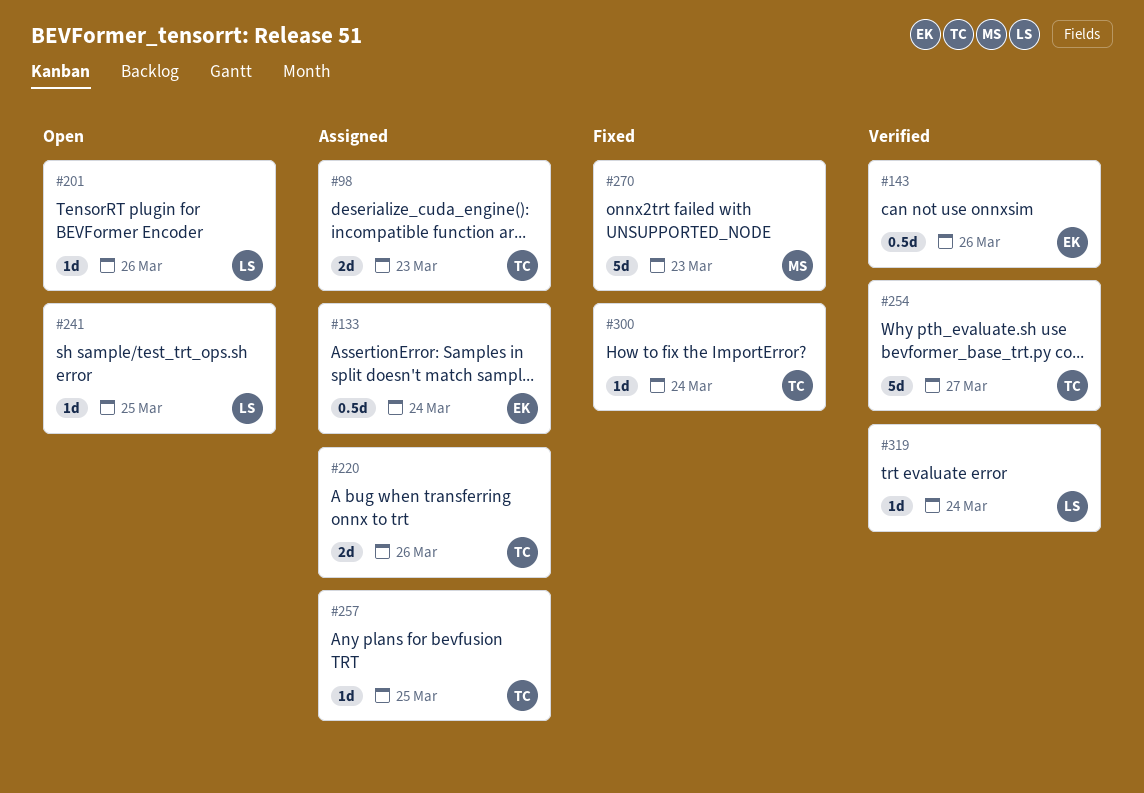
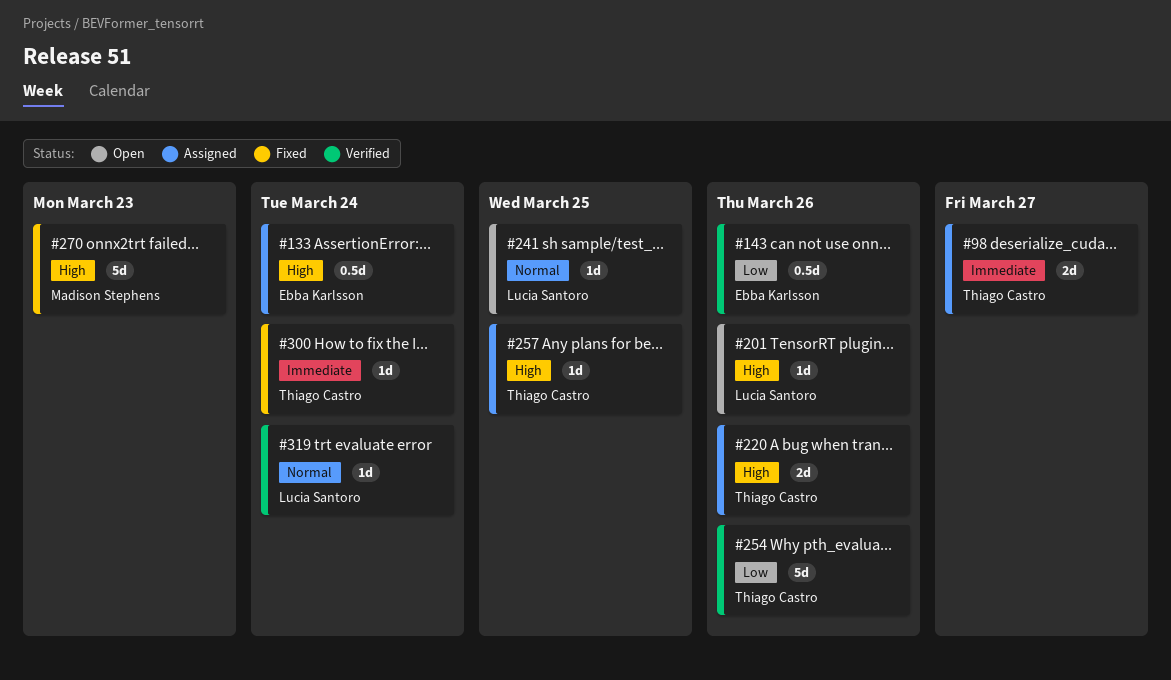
#98, due: Mar 23 -> Mar 27
#254, due: Mar 27 -> Mar 26

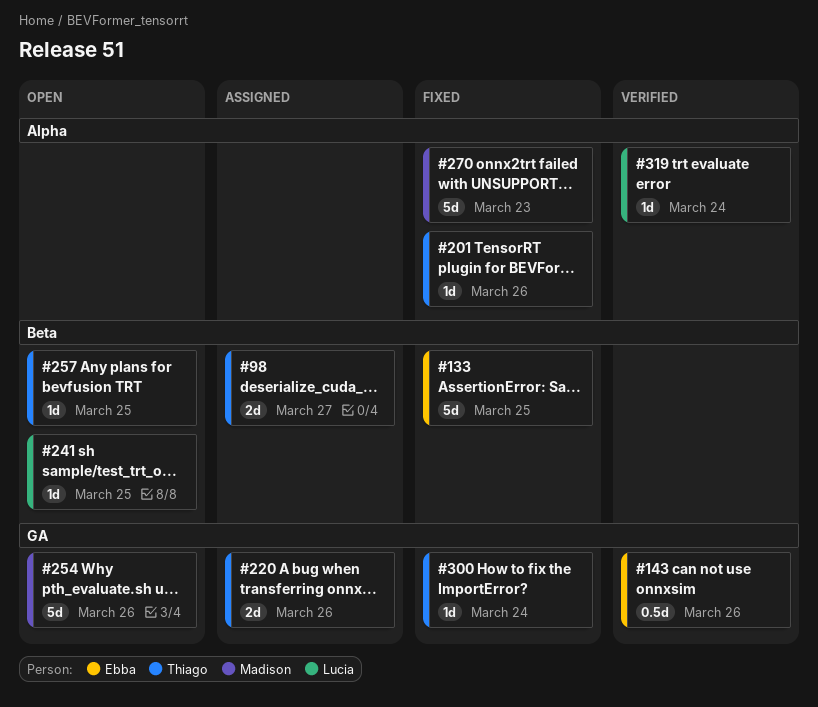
#133, status: Assigned -> Fixed
#133, estimate: 0.5d -> 5d
#133, due: Mar 24 -> Mar 25
#201, status: Open -> Fixed
#201, owner: Lucia Santoro -> Thiago Castro
#254, status: Verified -> Open
#254, owner: Thiago Castro -> Madison Stephens
#257, status: Assigned -> Open

